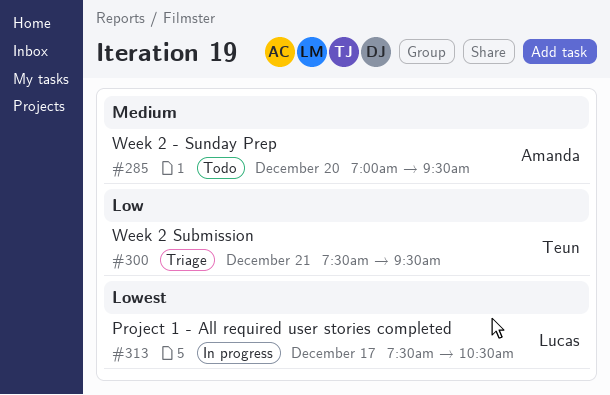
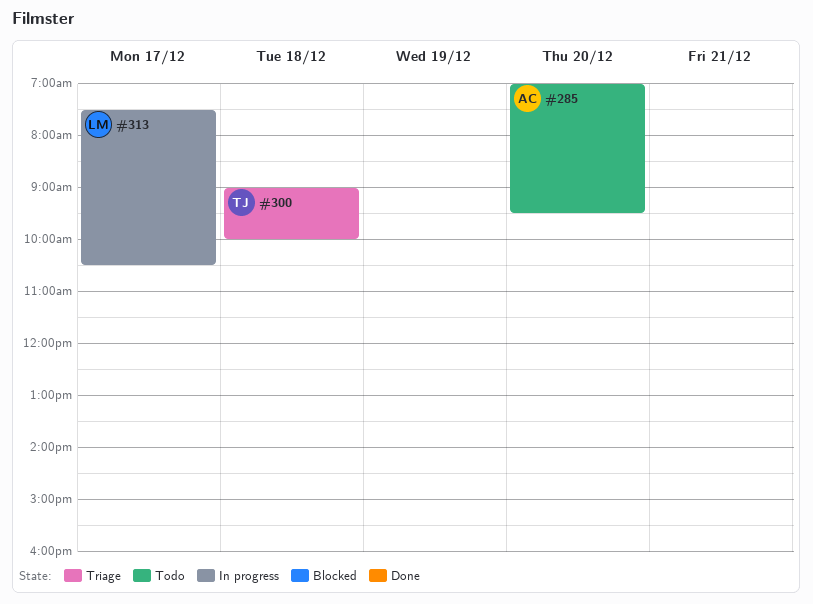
#300, day: Dec 21 -> Dec 18
#300, begins: 07:30 -> 09:00
#300, ends: 09:30 -> 10:00

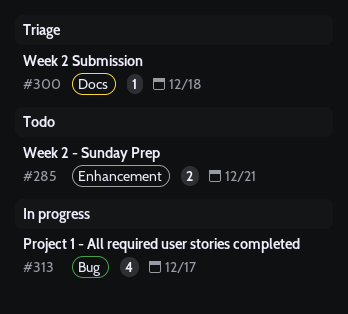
#285, day: Dec 20 -> Dec 21

